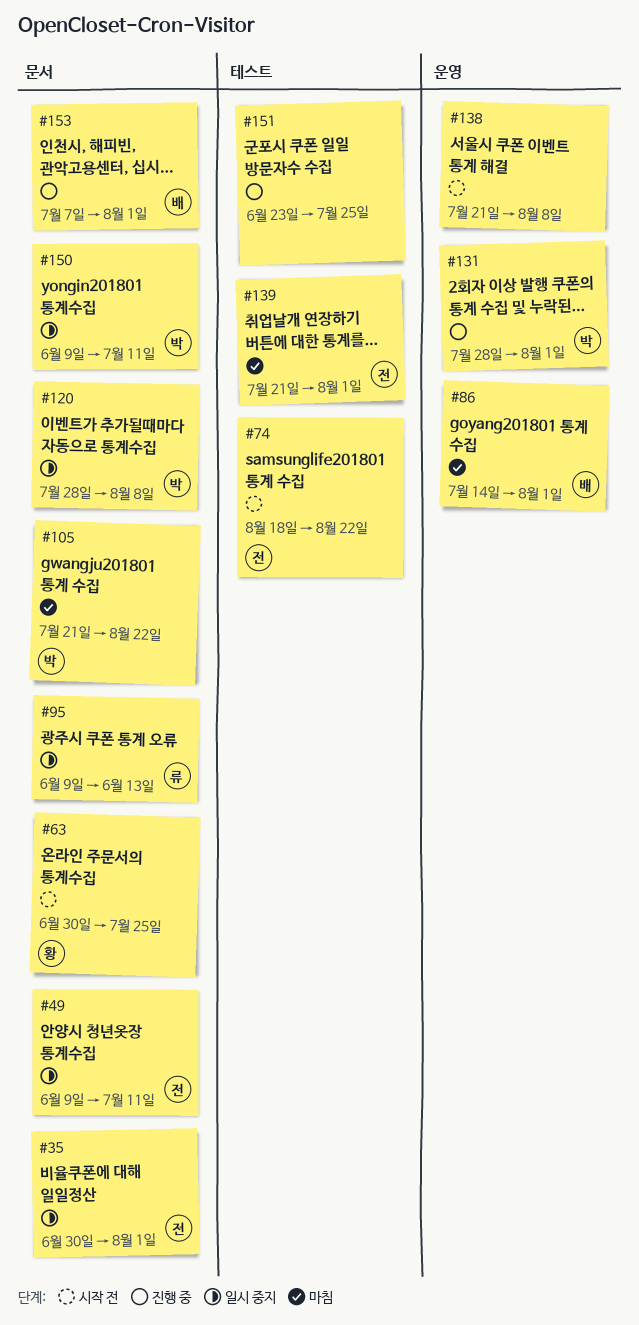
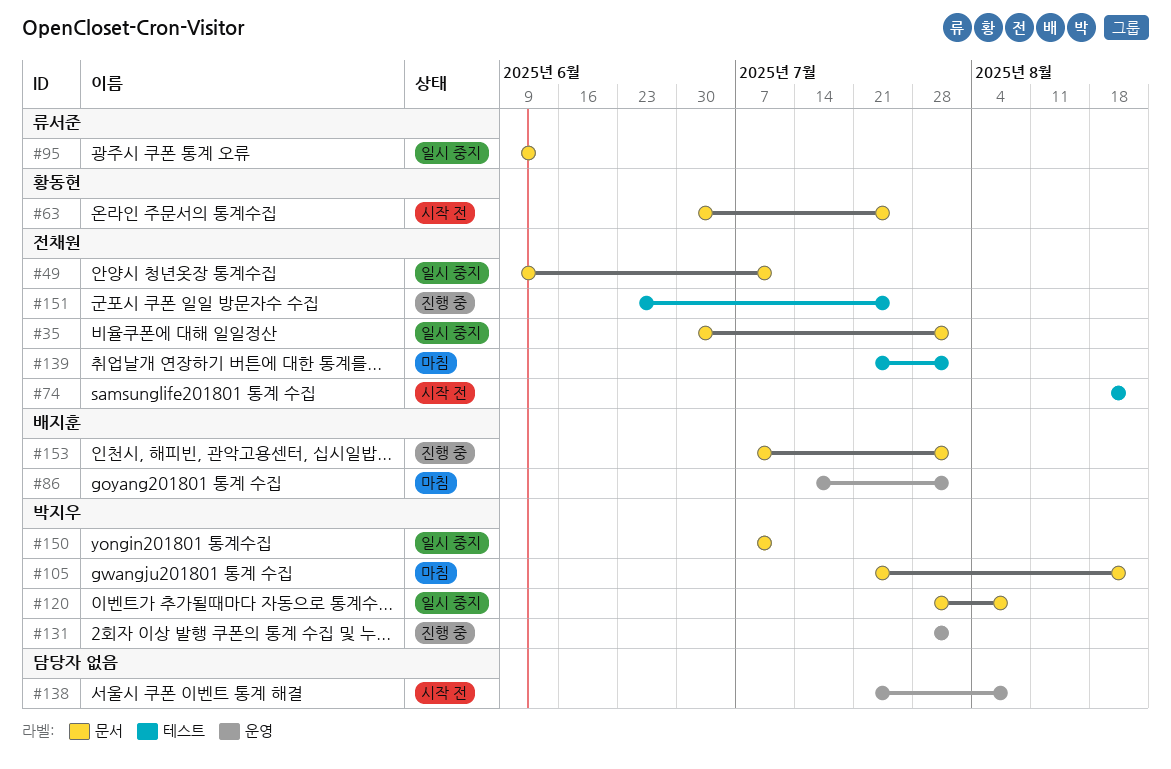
#150, start: Jun 9 -> Jul 7
#151, owner: none -> 전채원

